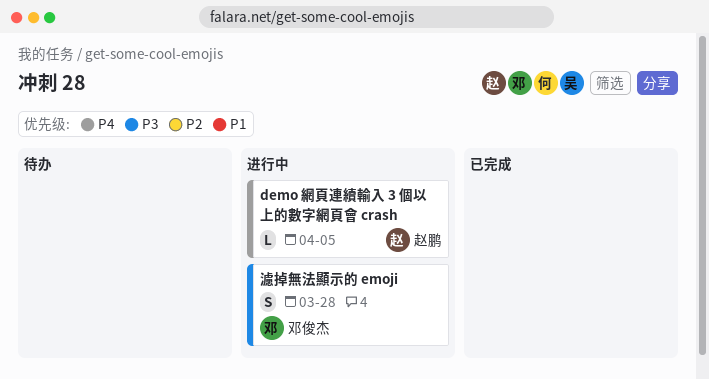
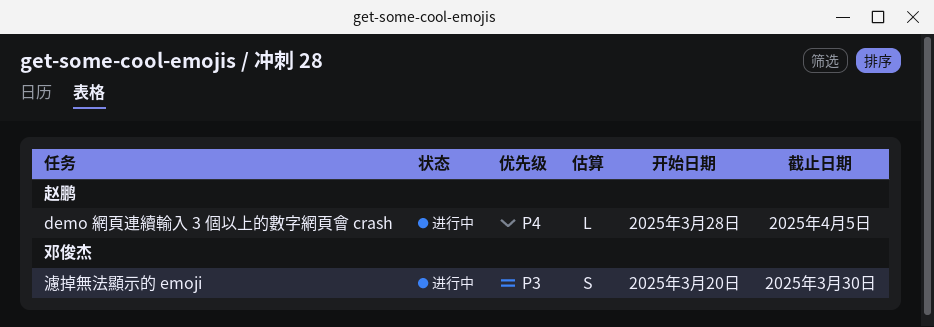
濾掉無法顯示的 emoji, due: Mar 28 -> Mar 30

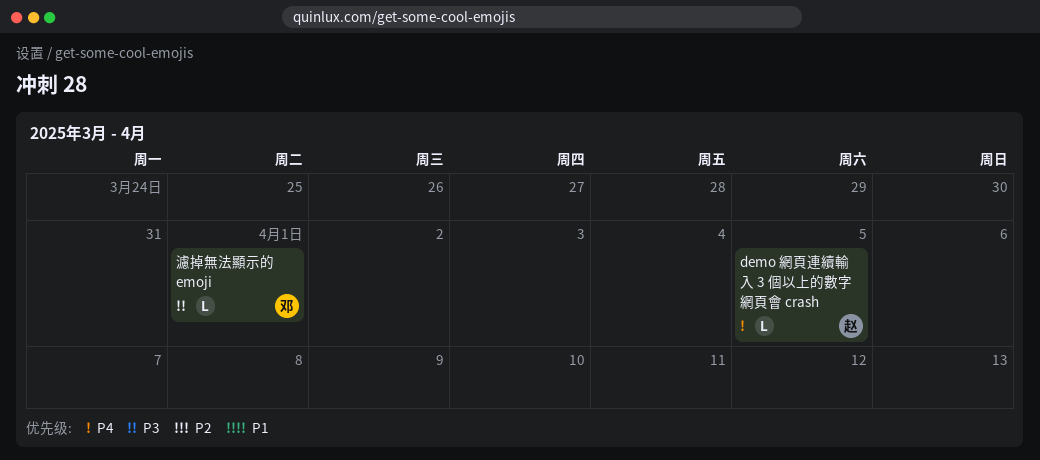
濾掉無法顯示的 emoji, estimate: S -> L
濾掉無法顯示的 emoji, due: Mar 30 -> Apr 1

